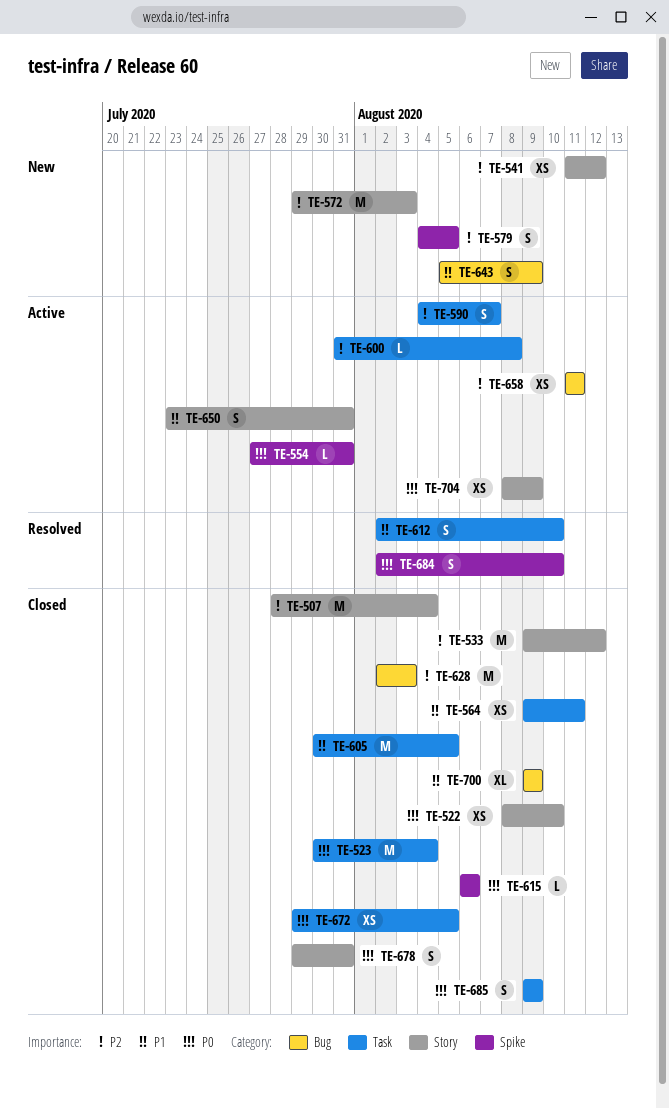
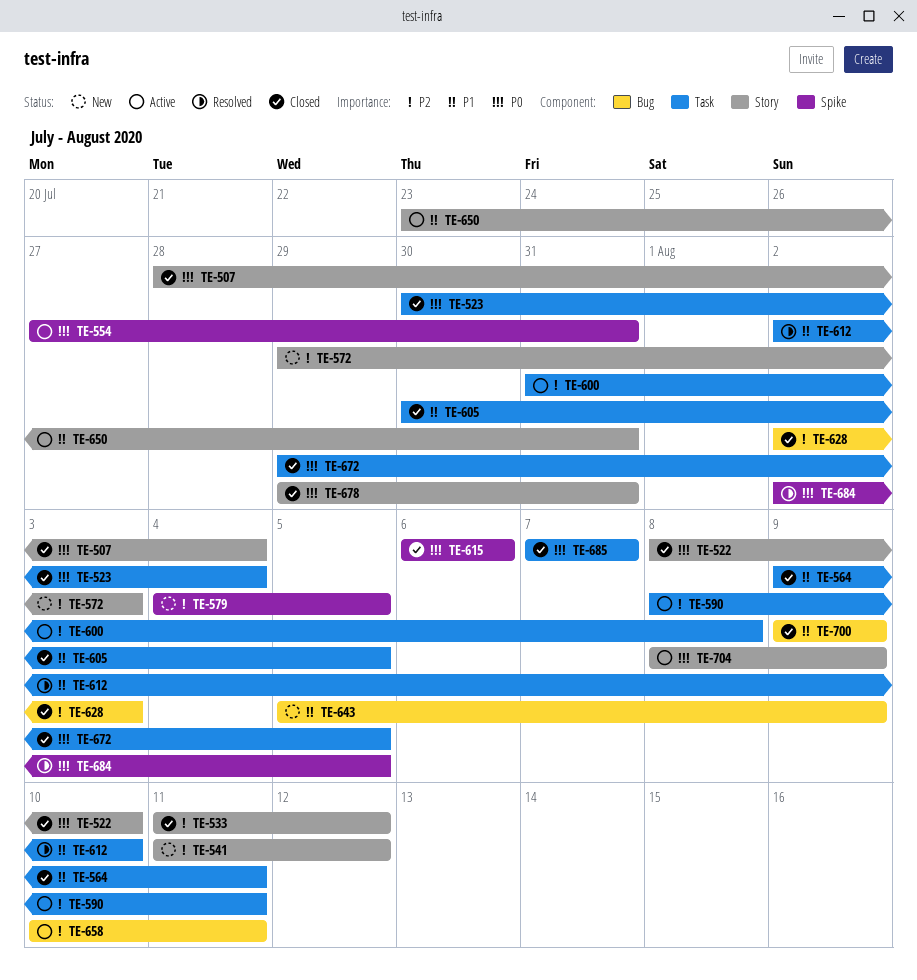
TE-507, priority: P2 -> P0
TE-533, start: Aug 9 -> Aug 11
TE-590, start: Aug 4 -> Aug 8
TE-590, due: Aug 7 -> Aug 11
TE-658, start: Aug 11 -> Aug 10
TE-684, due: Aug 10 -> Aug 5
TE-685, start: Aug 9 -> Aug 7
TE-685, due: Aug 9 -> Aug 7

